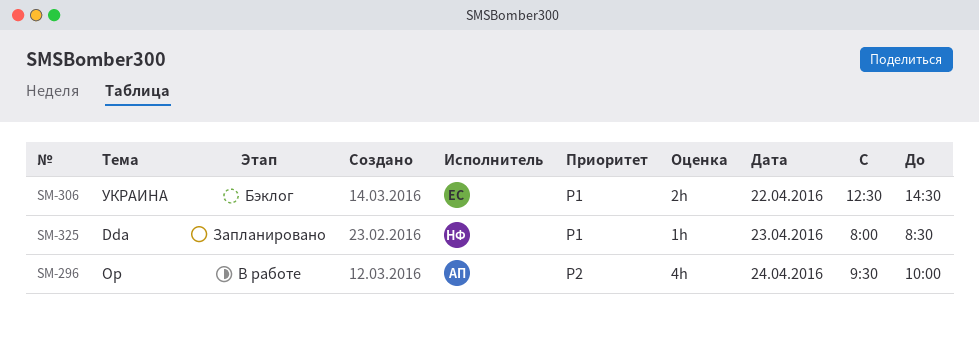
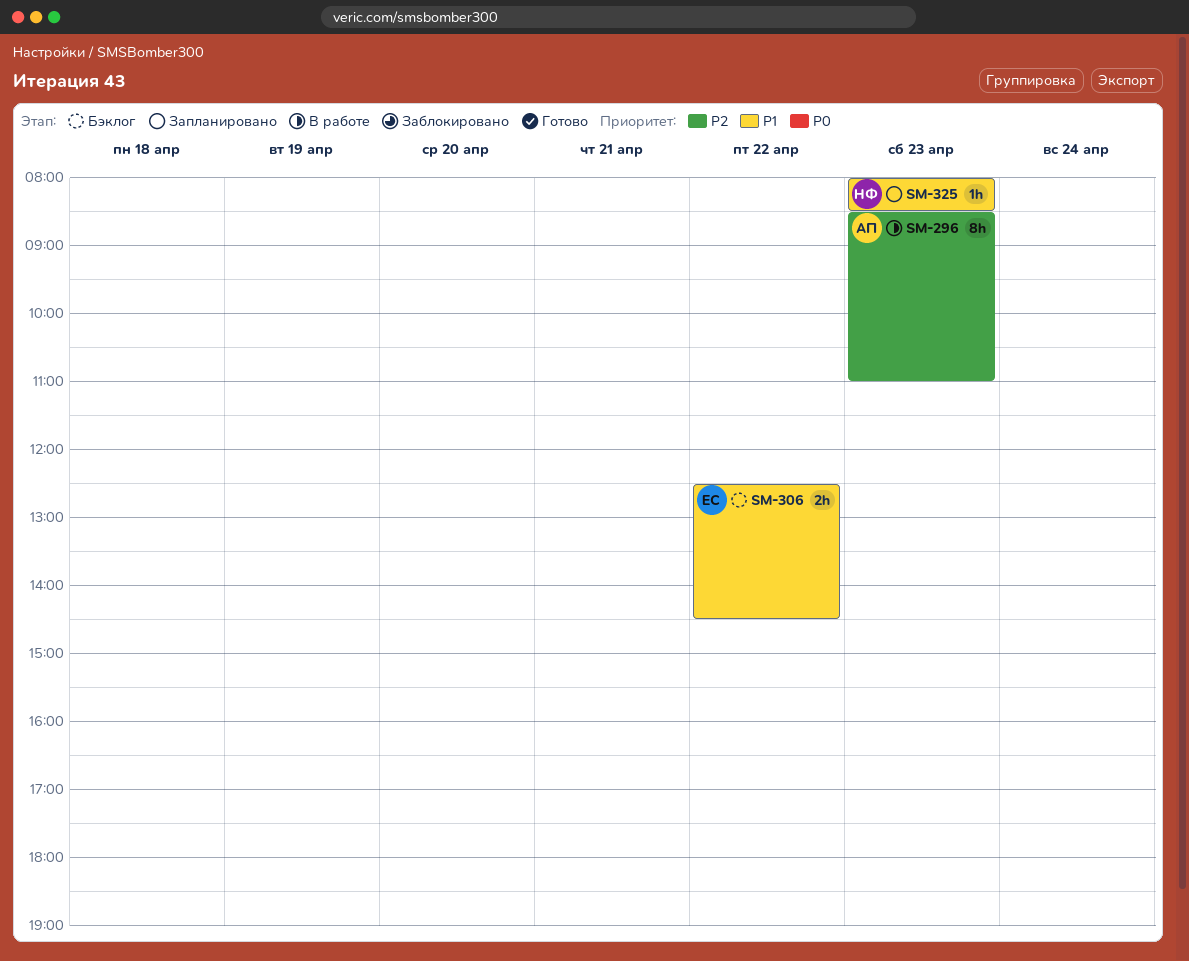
SM-296, estimate: 4h -> 8h
SM-296, day: Apr 24 -> Apr 23
SM-296, begins: 09:30 -> 08:30
SM-296, ends: 10:00 -> 11:00

